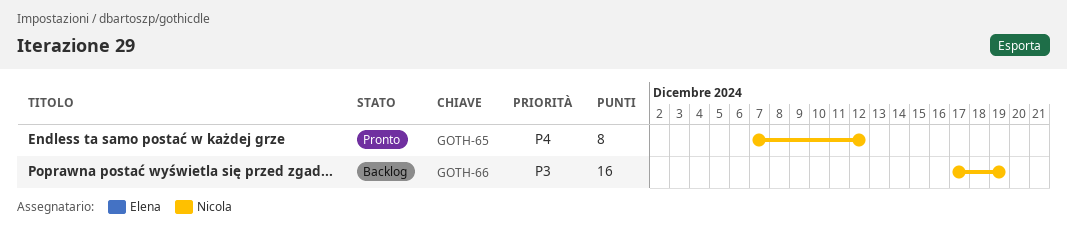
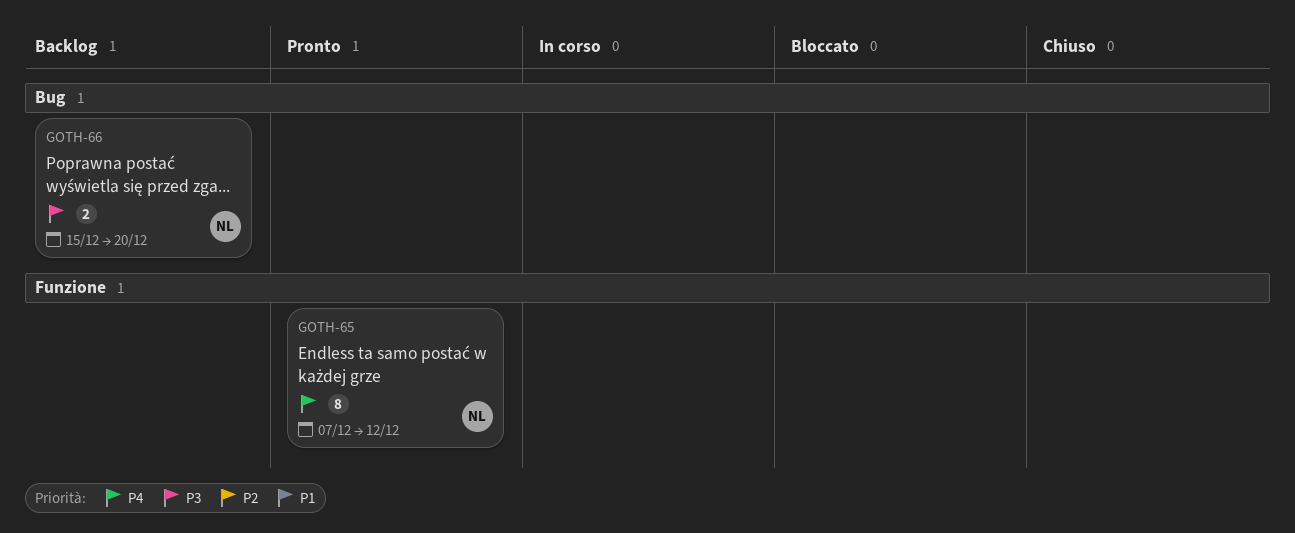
GOTH-66, estimate: 16 -> 2
GOTH-66, start: Dec 17 -> Dec 15
GOTH-66, due: Dec 19 -> Dec 20

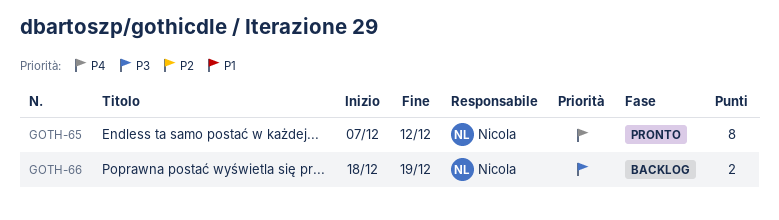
GOTH-66, start: Dec 15 -> Dec 18
GOTH-66, due: Dec 20 -> Dec 19

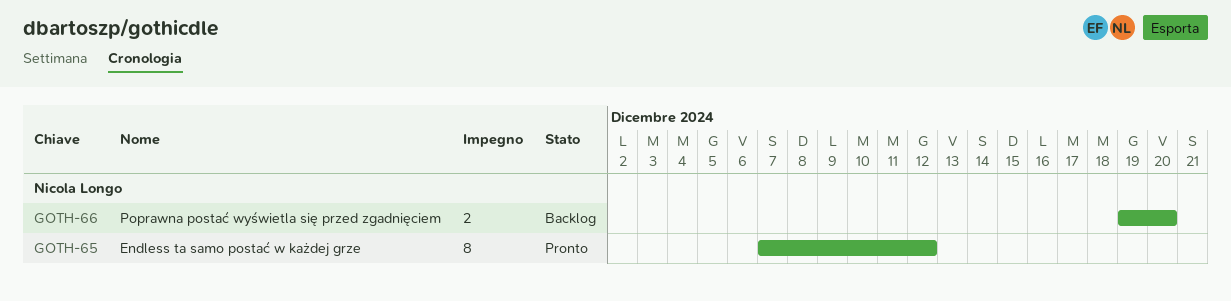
GOTH-66, start: Dec 18 -> Dec 19
GOTH-66, due: Dec 19 -> Dec 20

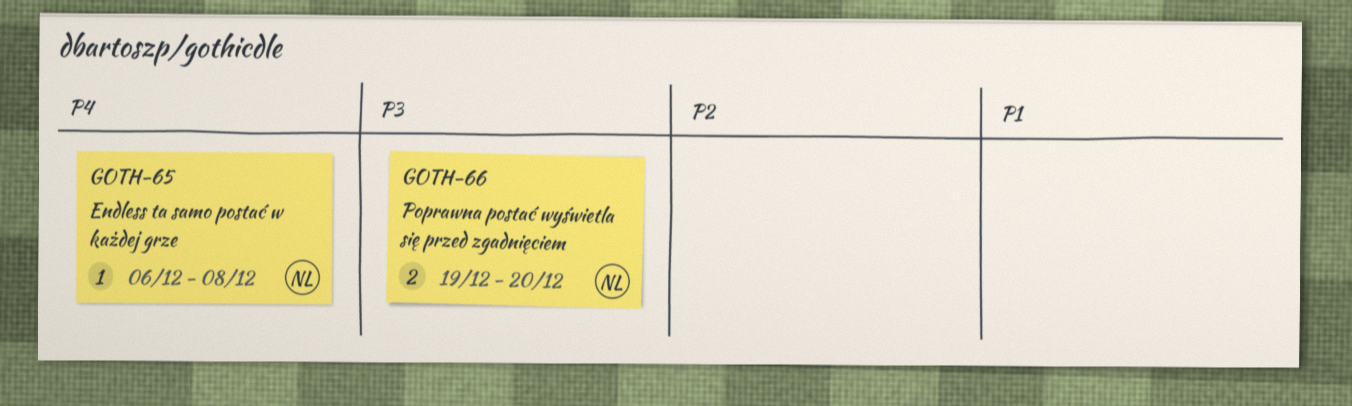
GOTH-65, estimate: 8 -> 1
GOTH-65, start: Dec 7 -> Dec 6
GOTH-65, due: Dec 12 -> Dec 8

